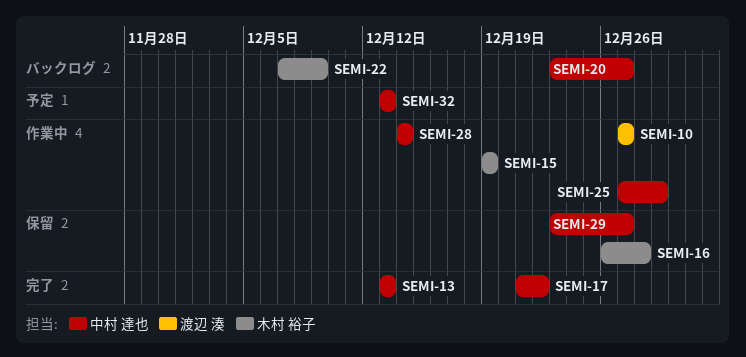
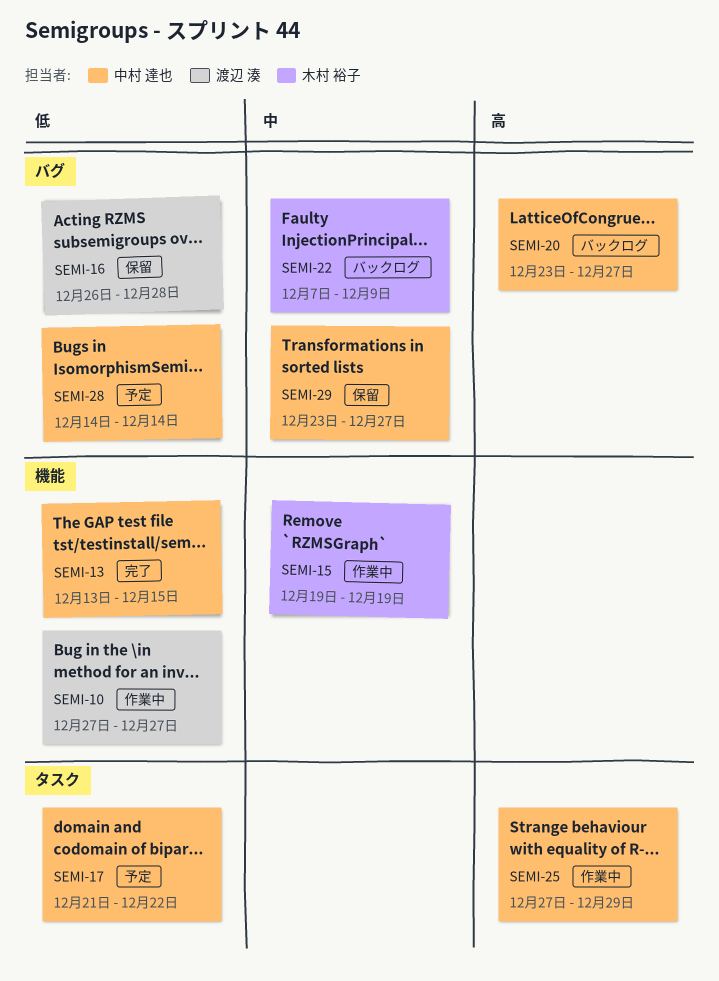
SEMI-13, due: Dec 13 -> Dec 15
SEMI-16, owner: 木村 裕子 -> 渡辺 湊
SEMI-17, status: 完了 -> 予定
SEMI-28, status: 作業中 -> 予定
SEMI-32: present -> none

